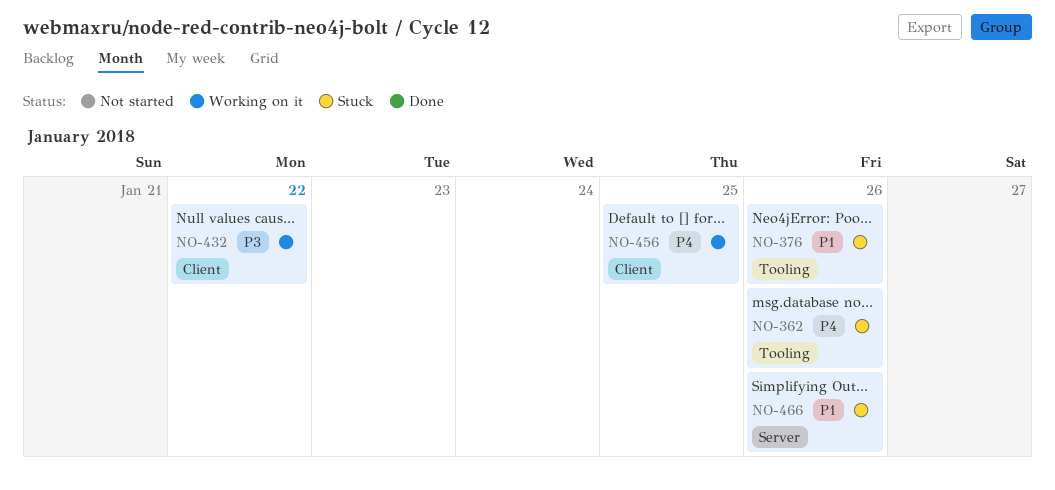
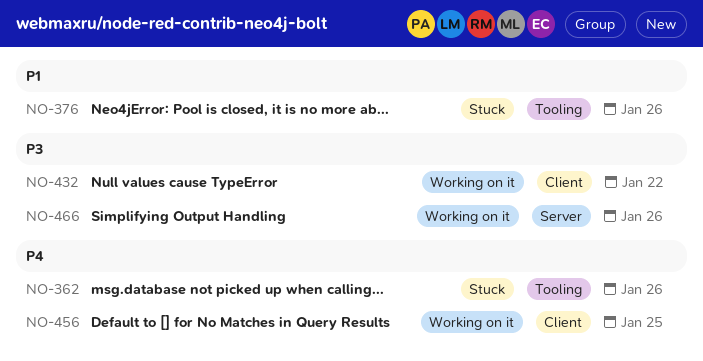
NO-466, status: Stuck -> Working on it
NO-466, priority: P1 -> P3

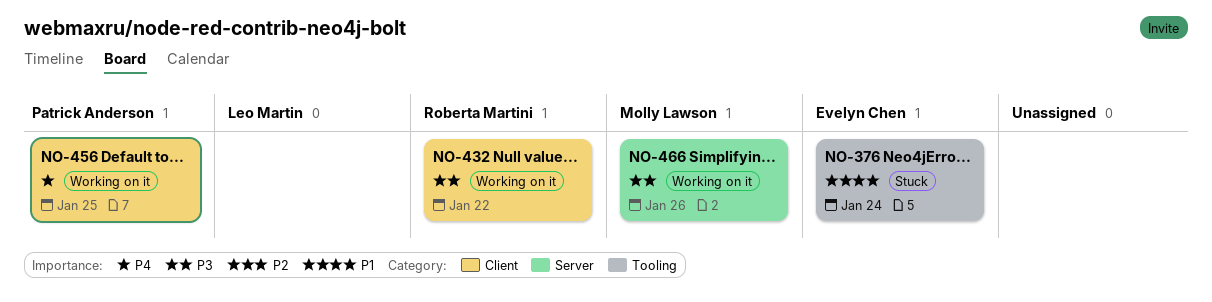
NO-362: present -> none
NO-376, due: Jan 26 -> Jan 24

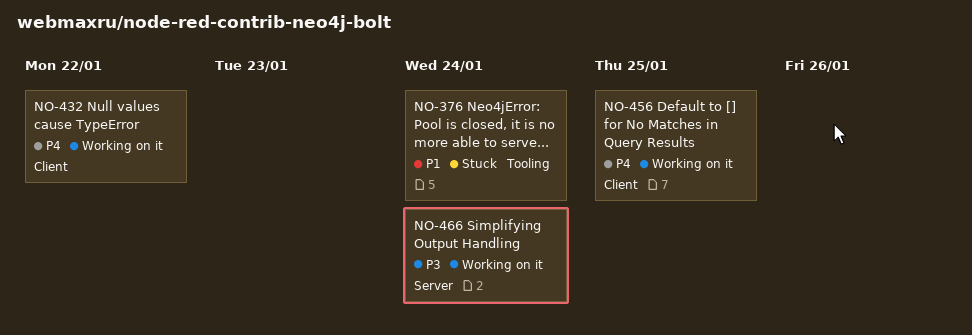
NO-432, priority: P3 -> P4
NO-466, due: Jan 26 -> Jan 24

